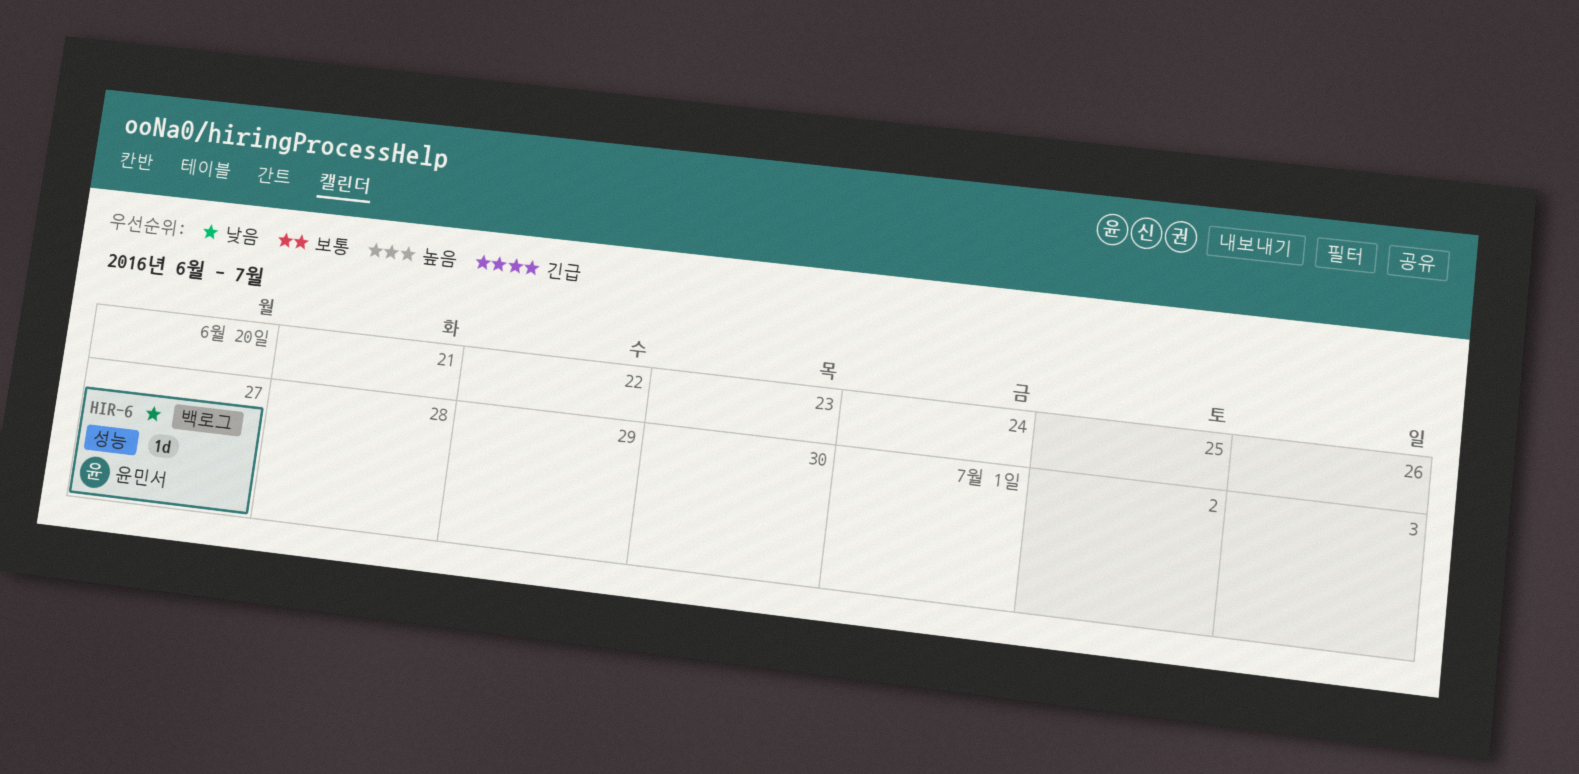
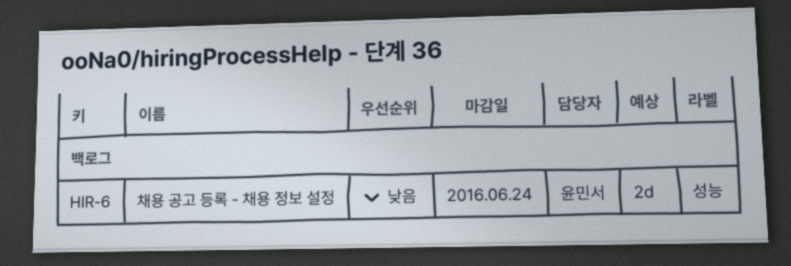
HIR-6, estimate: 1d -> 2d
HIR-6, due: Jun 27 -> Jun 24

